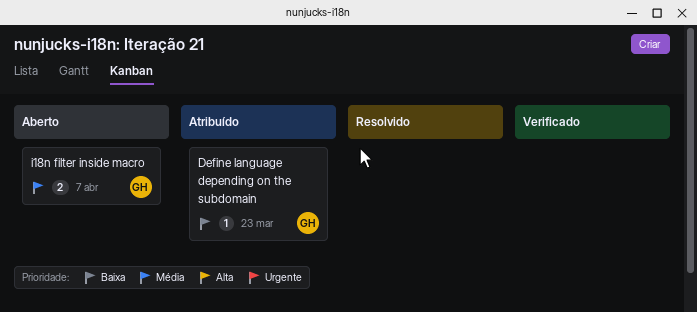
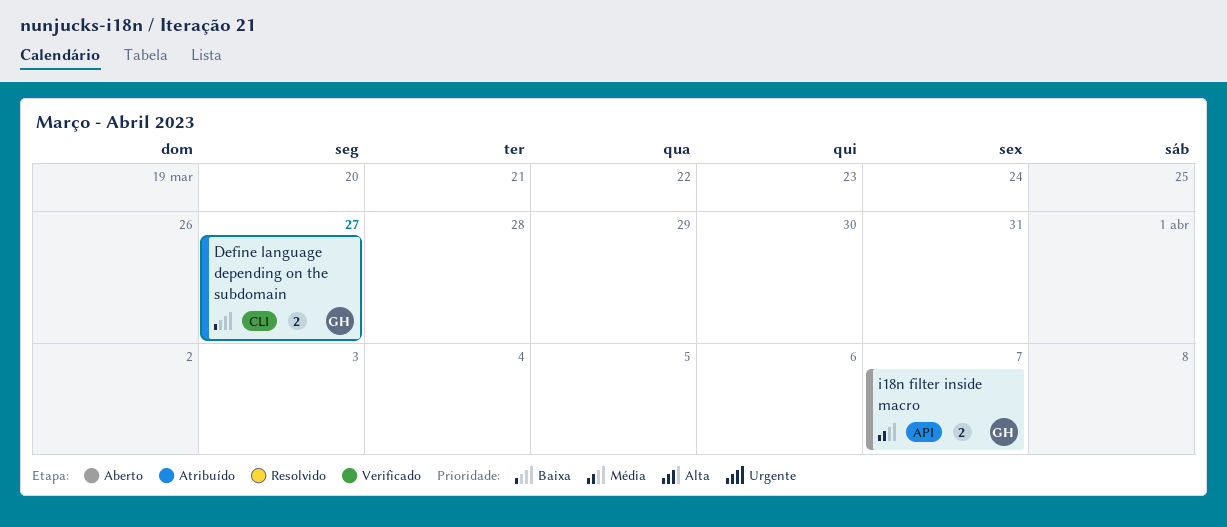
Define language depending on the subdomain, estimate: 1 -> 2
Define language depending on the subdomain, due: Mar 23 -> Mar 27

